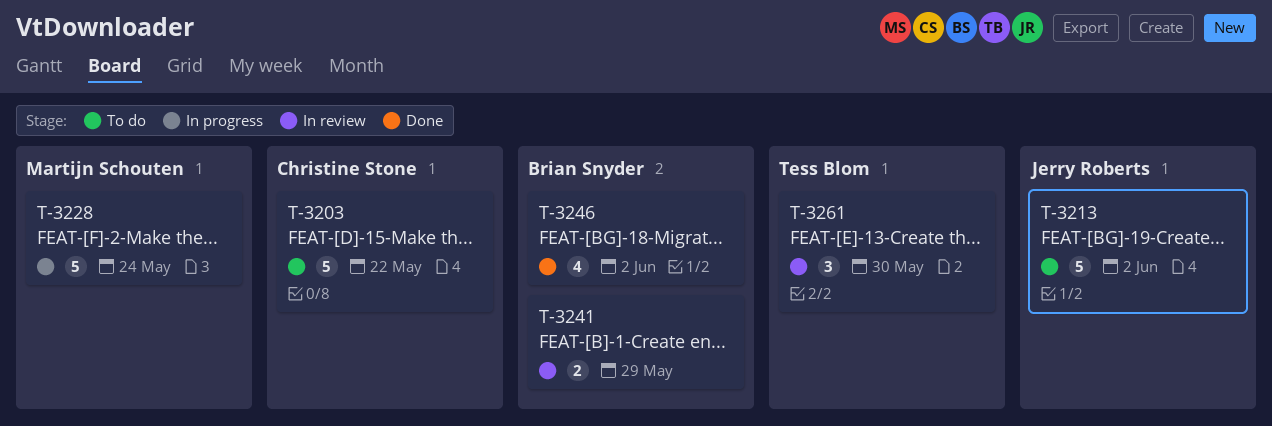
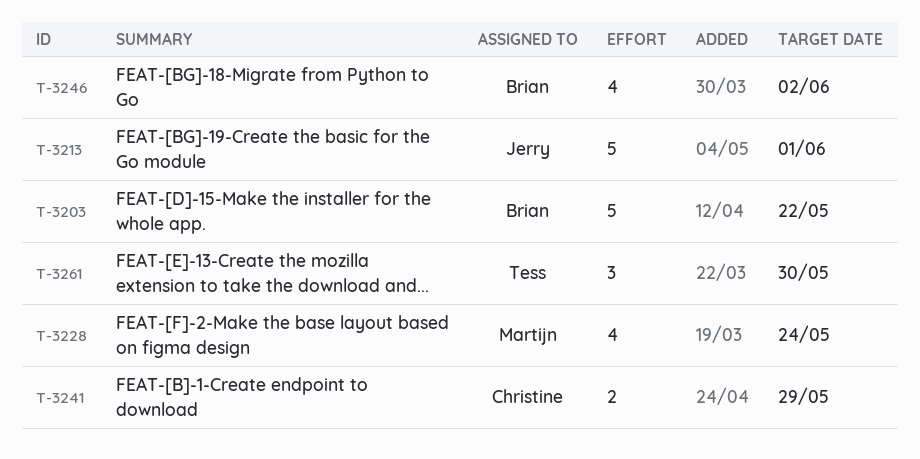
T-3203, owner: Christine Stone -> Brian Snyder
T-3213, due: Jun 2 -> Jun 1
T-3228, estimate: 5 -> 4
T-3241, owner: Brian Snyder -> Christine Stone

